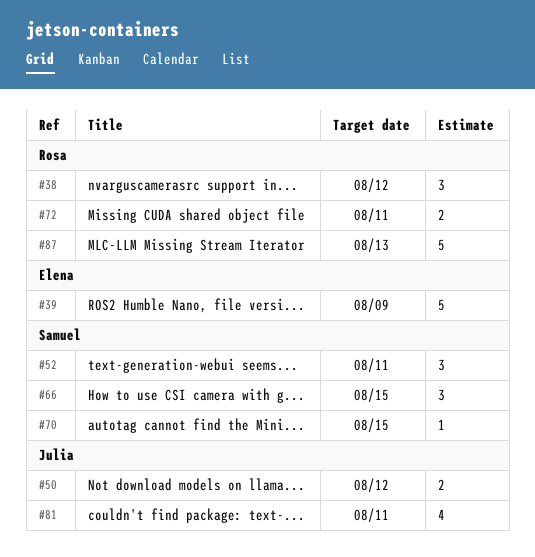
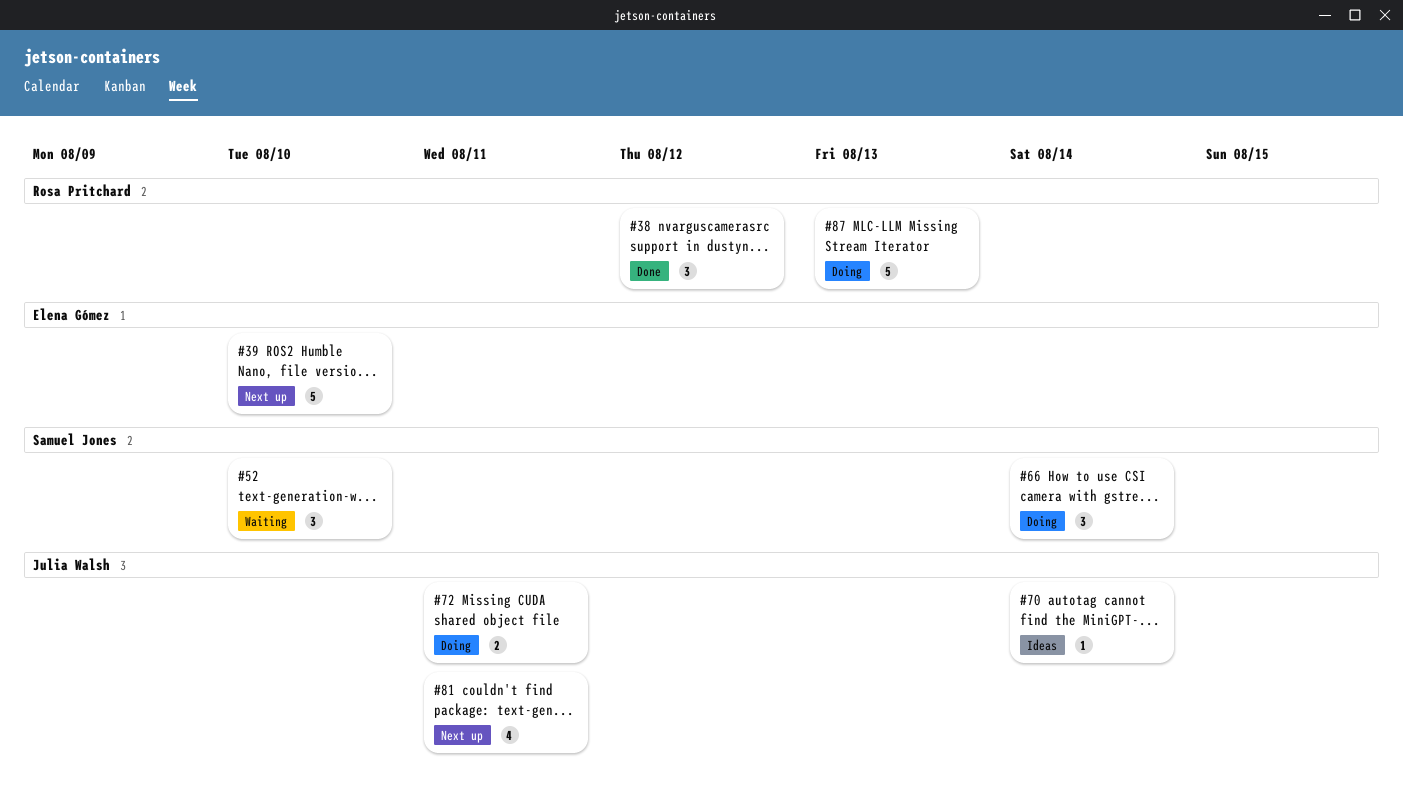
#39, due: Aug 9 -> Aug 10
#50: present -> none
#52, due: Aug 11 -> Aug 10
#66, due: Aug 15 -> Aug 14
#70, owner: Samuel Jones -> Julia Walsh
#70, due: Aug 15 -> Aug 14
#72, owner: Rosa Pritchard -> Julia Walsh

